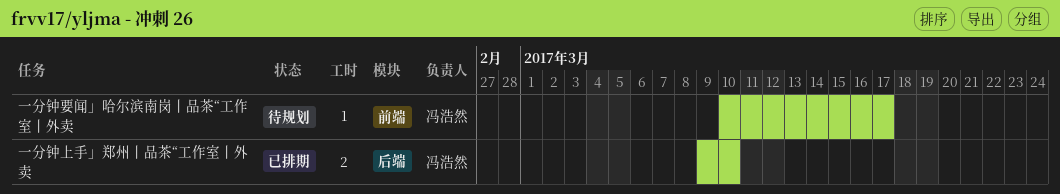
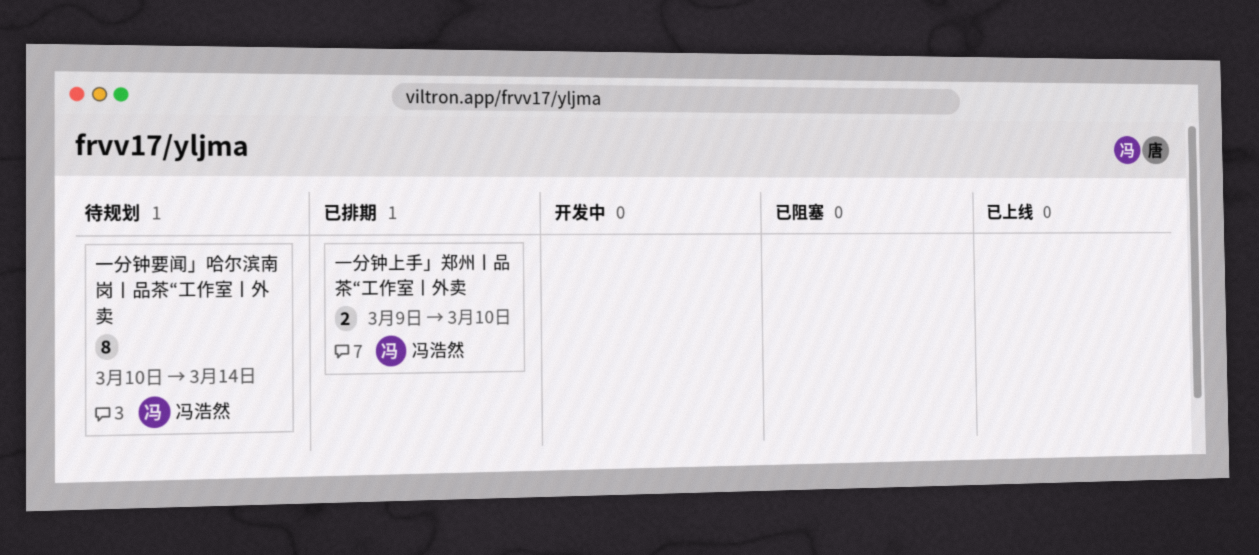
一分钟要闻」哈尔滨南岗丨品茶“工作室丨外卖, estimate: 1 -> 8
一分钟要闻」哈尔滨南岗丨品茶“工作室丨外卖, due: Mar 17 -> Mar 14

